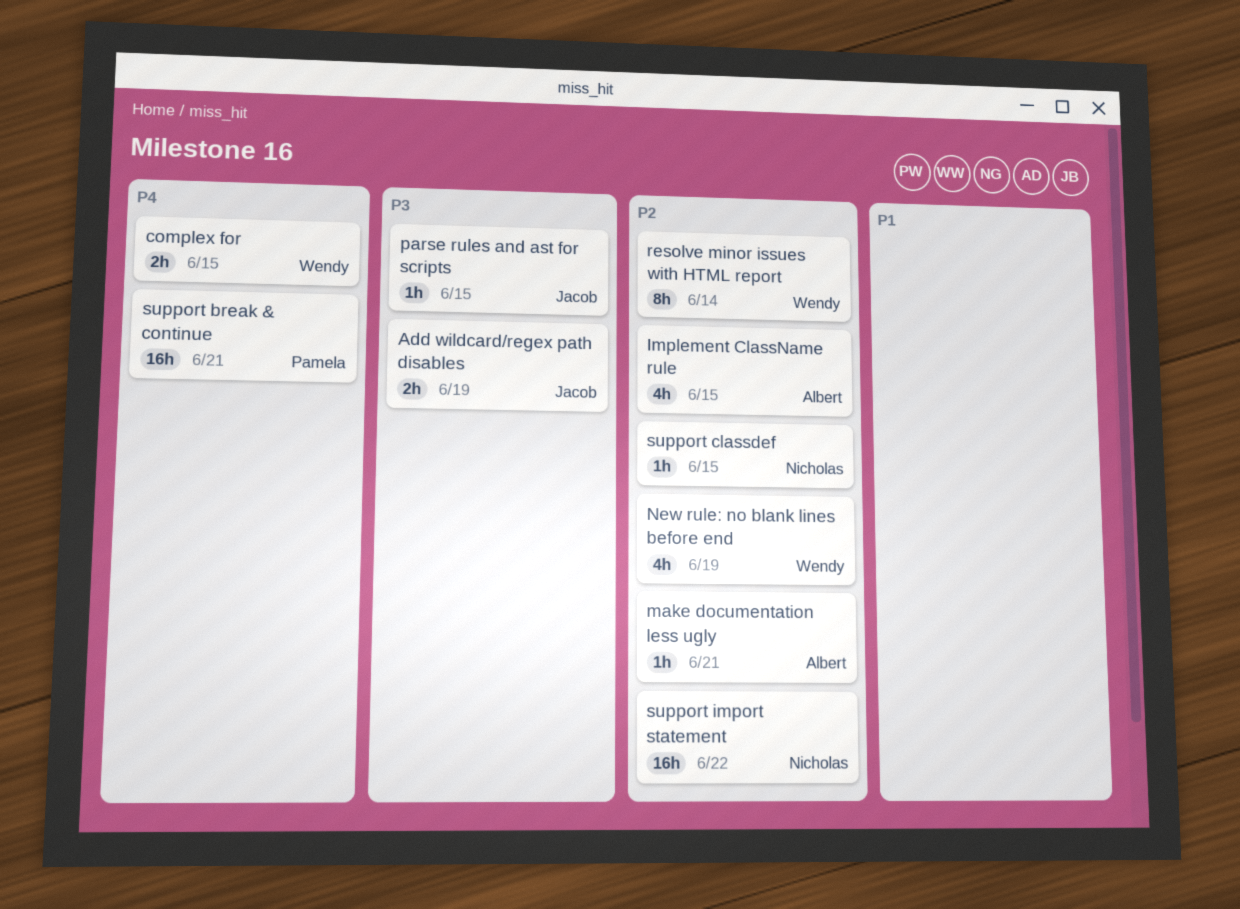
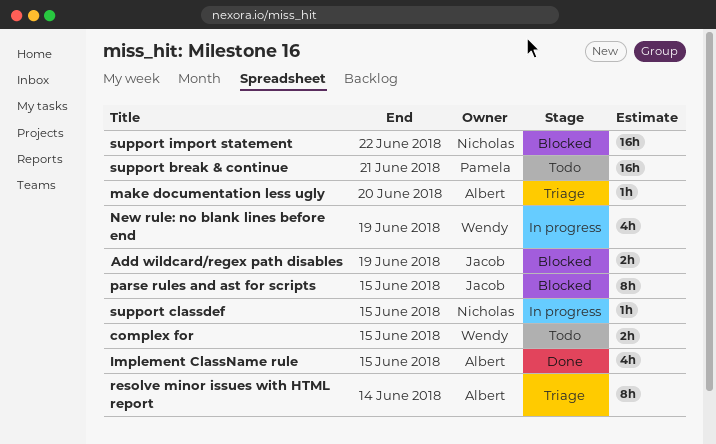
make documentation less ugly, due: Jun 21 -> Jun 20
parse rules and ast for scripts, estimate: 1h -> 8h
resolve minor issues with HTML report, owner: Wendy -> Albert

